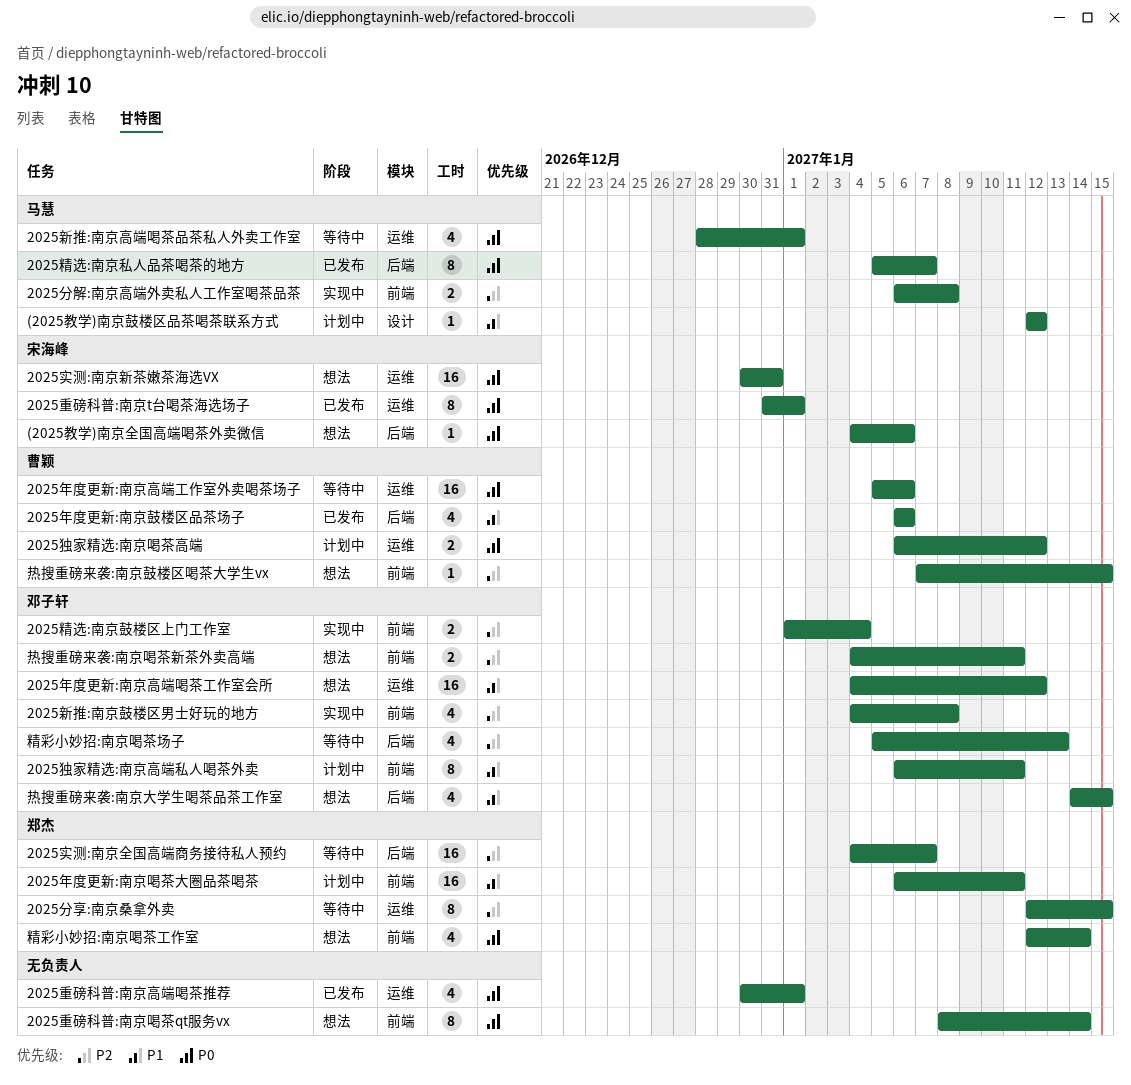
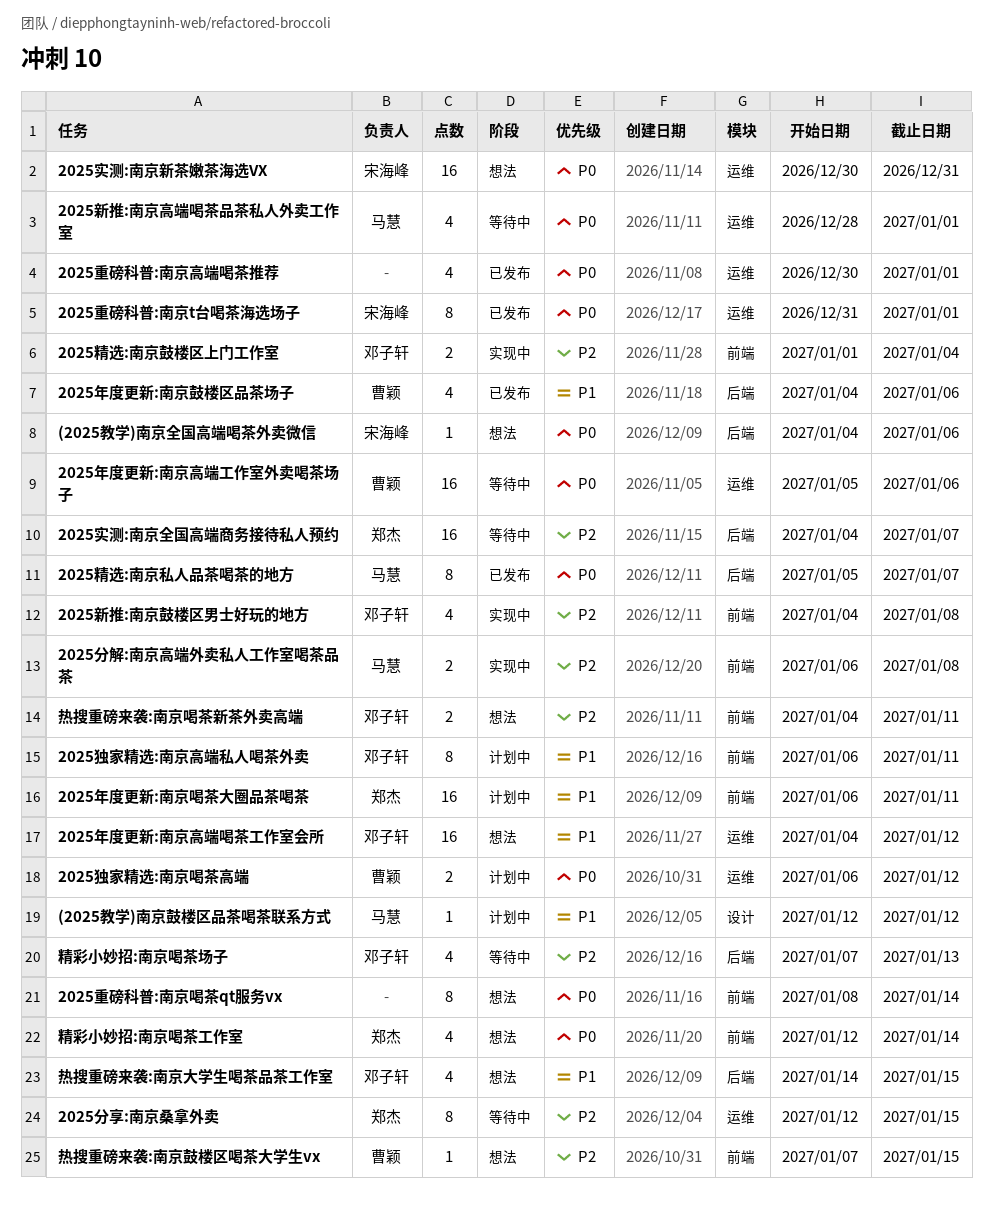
2025年度更新:南京鼓楼区品茶场子, start: Jan 6 -> Jan 4
精彩小妙招:南京喝茶场子, start: Jan 5 -> Jan 7

